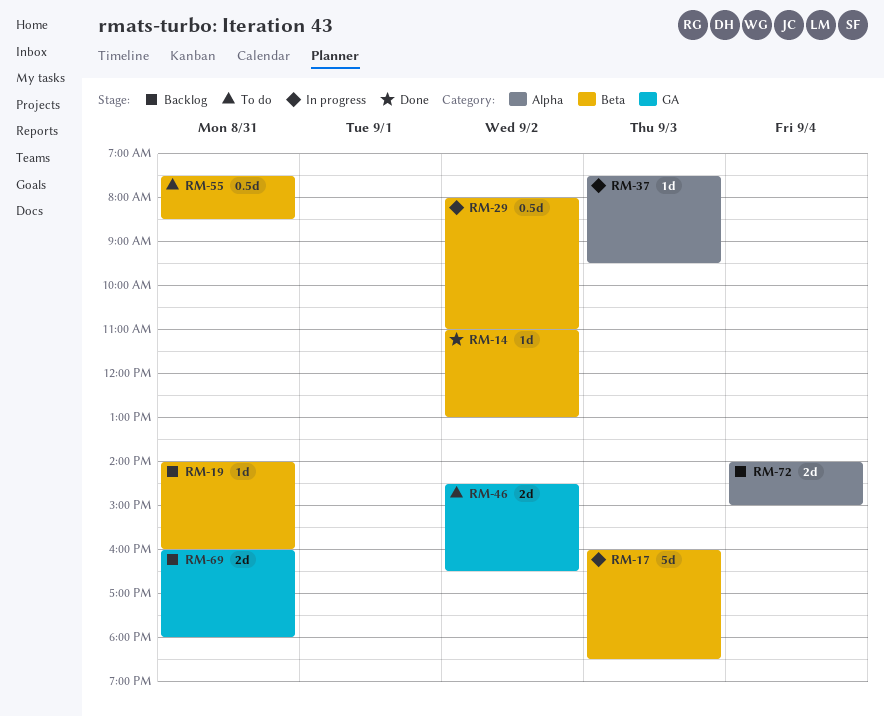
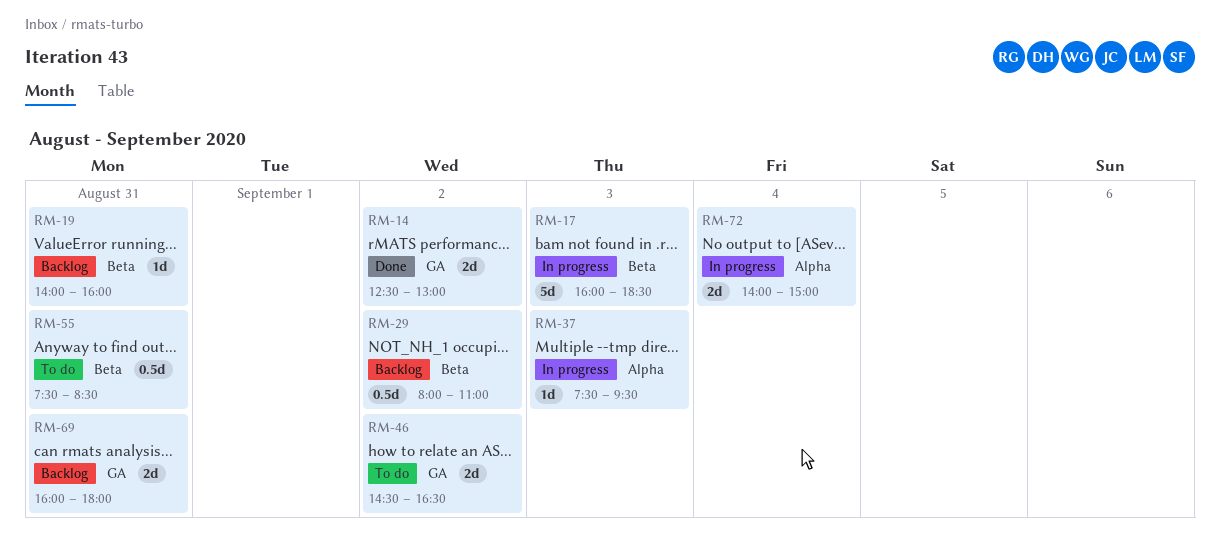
RM-14, label: Beta -> GA
RM-14, estimate: 1d -> 2d
RM-14, begins: 11:00 -> 12:30
RM-29, status: In progress -> Backlog
RM-72, status: Backlog -> In progress

